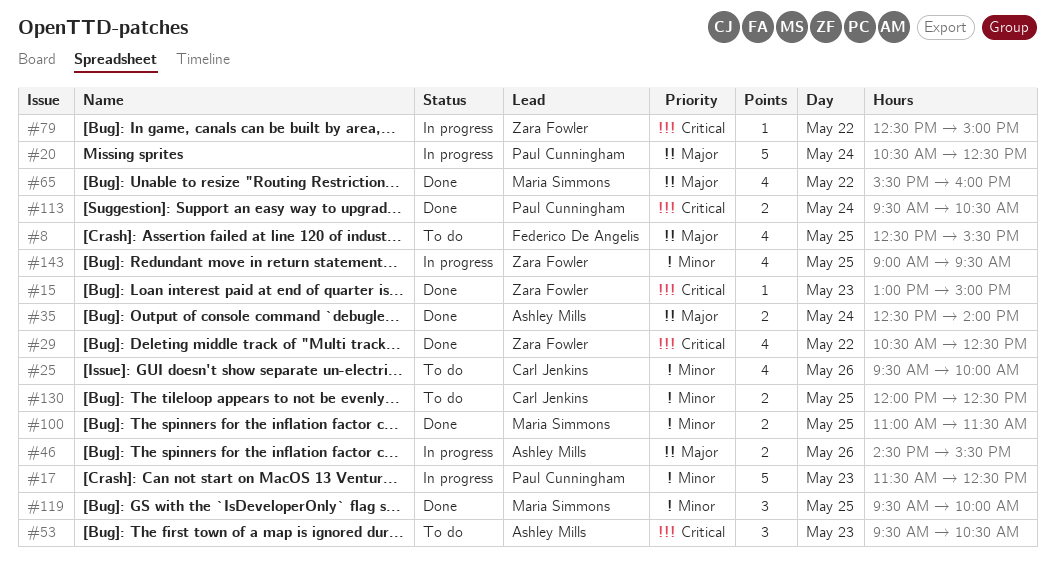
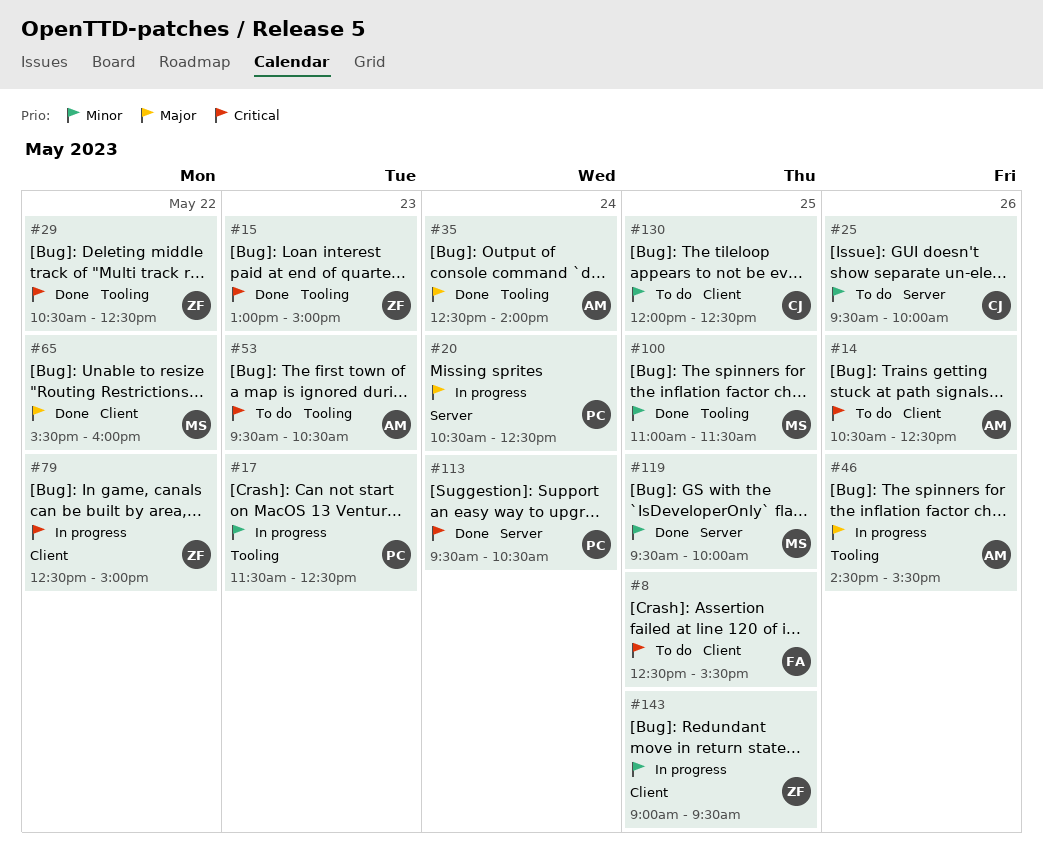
#8, priority: Major -> Critical
#14: none -> present

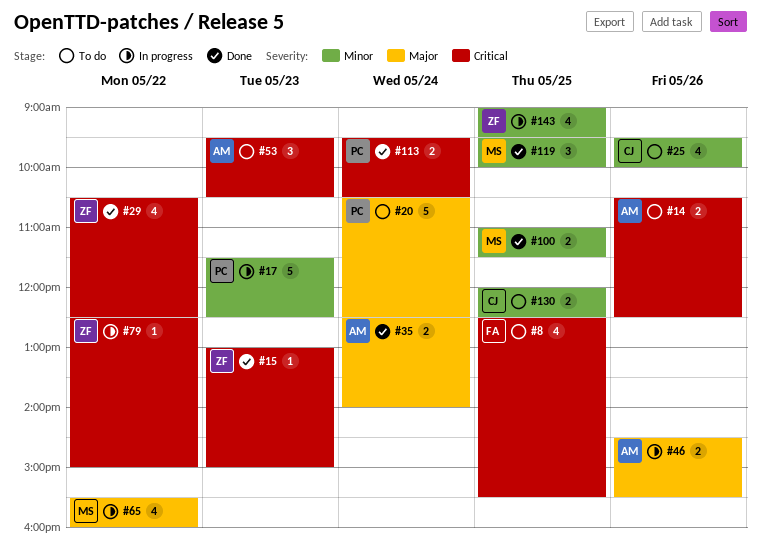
#20, status: In progress -> To do
#65, status: Done -> In progress

